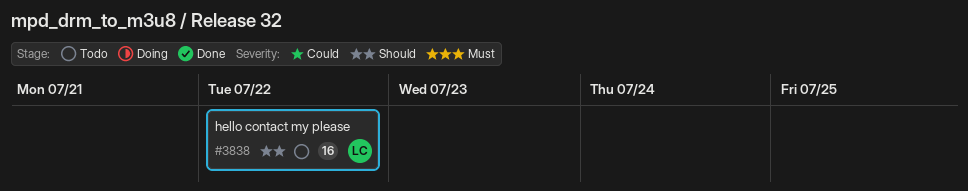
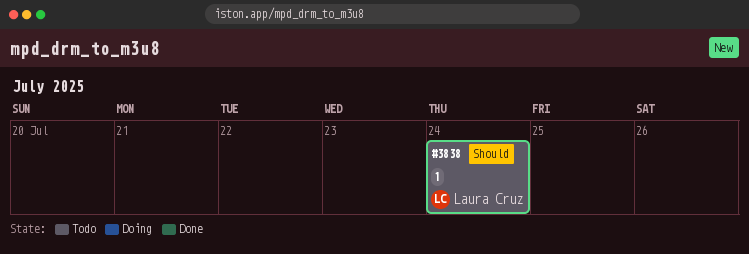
#3838, estimate: 16 -> 1
#3838, due: Jul 22 -> Jul 24

